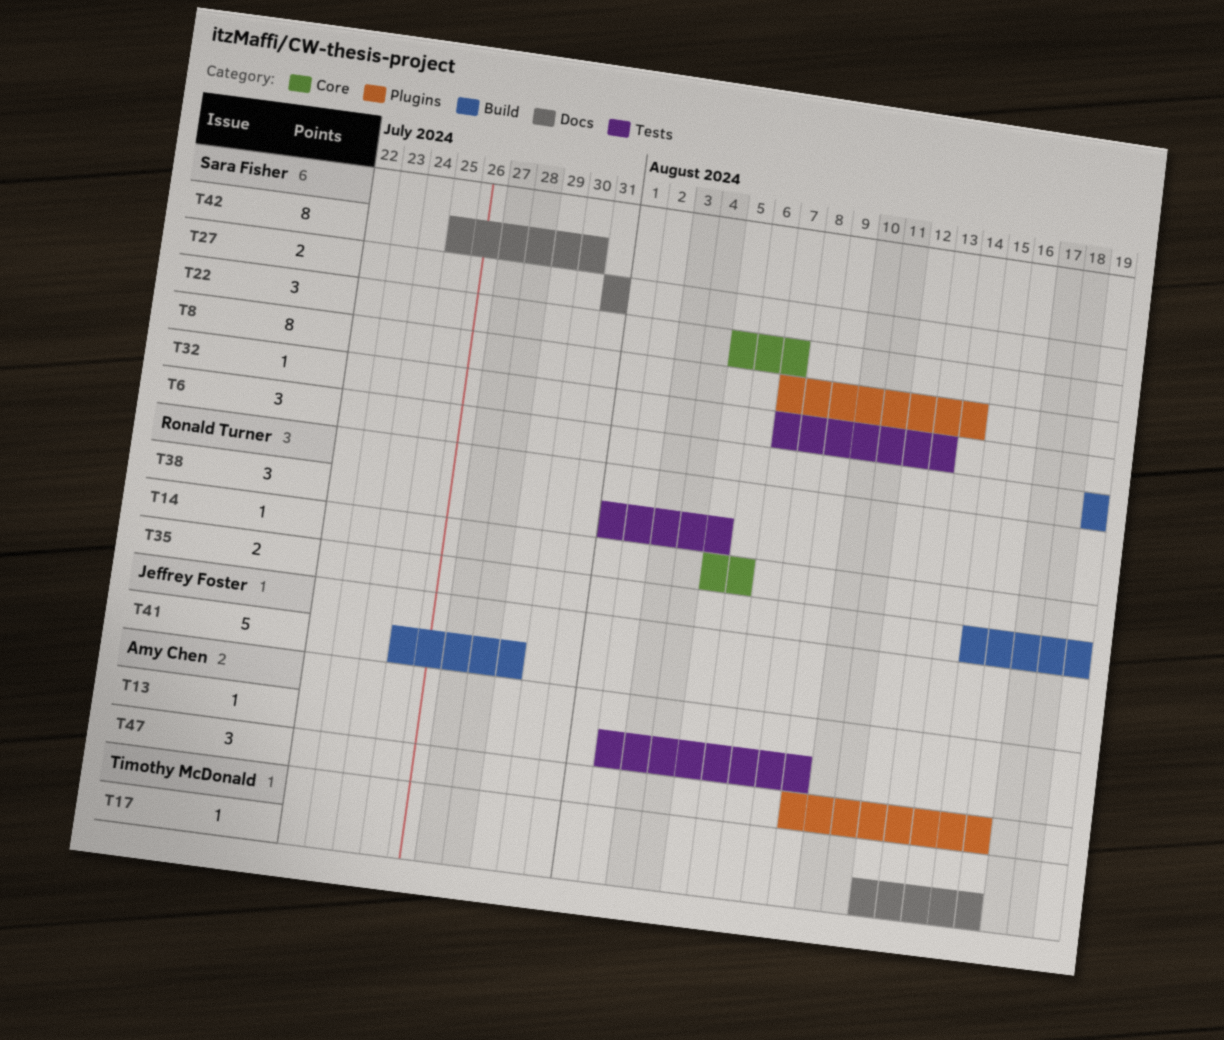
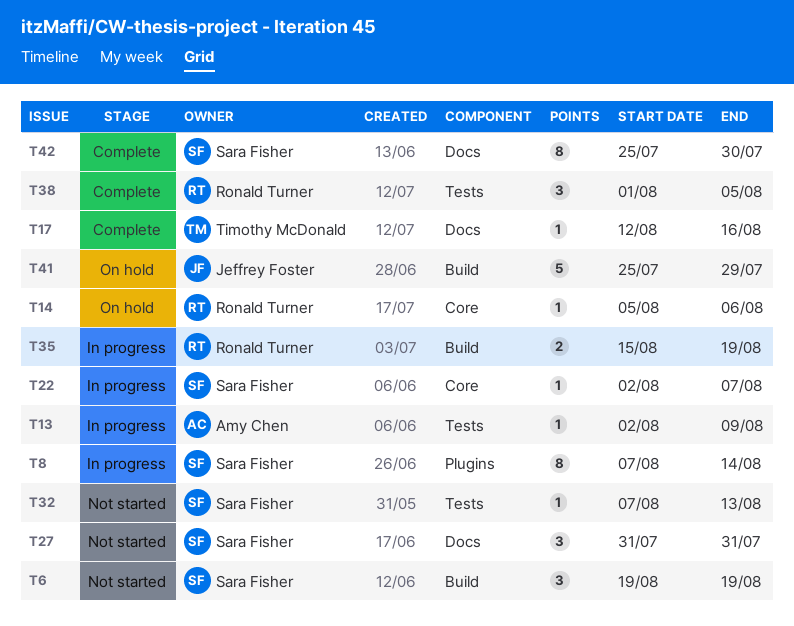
T22, estimate: 3 -> 1
T22, start: Aug 5 -> Aug 2
T27, estimate: 2 -> 3
T47: present -> none

